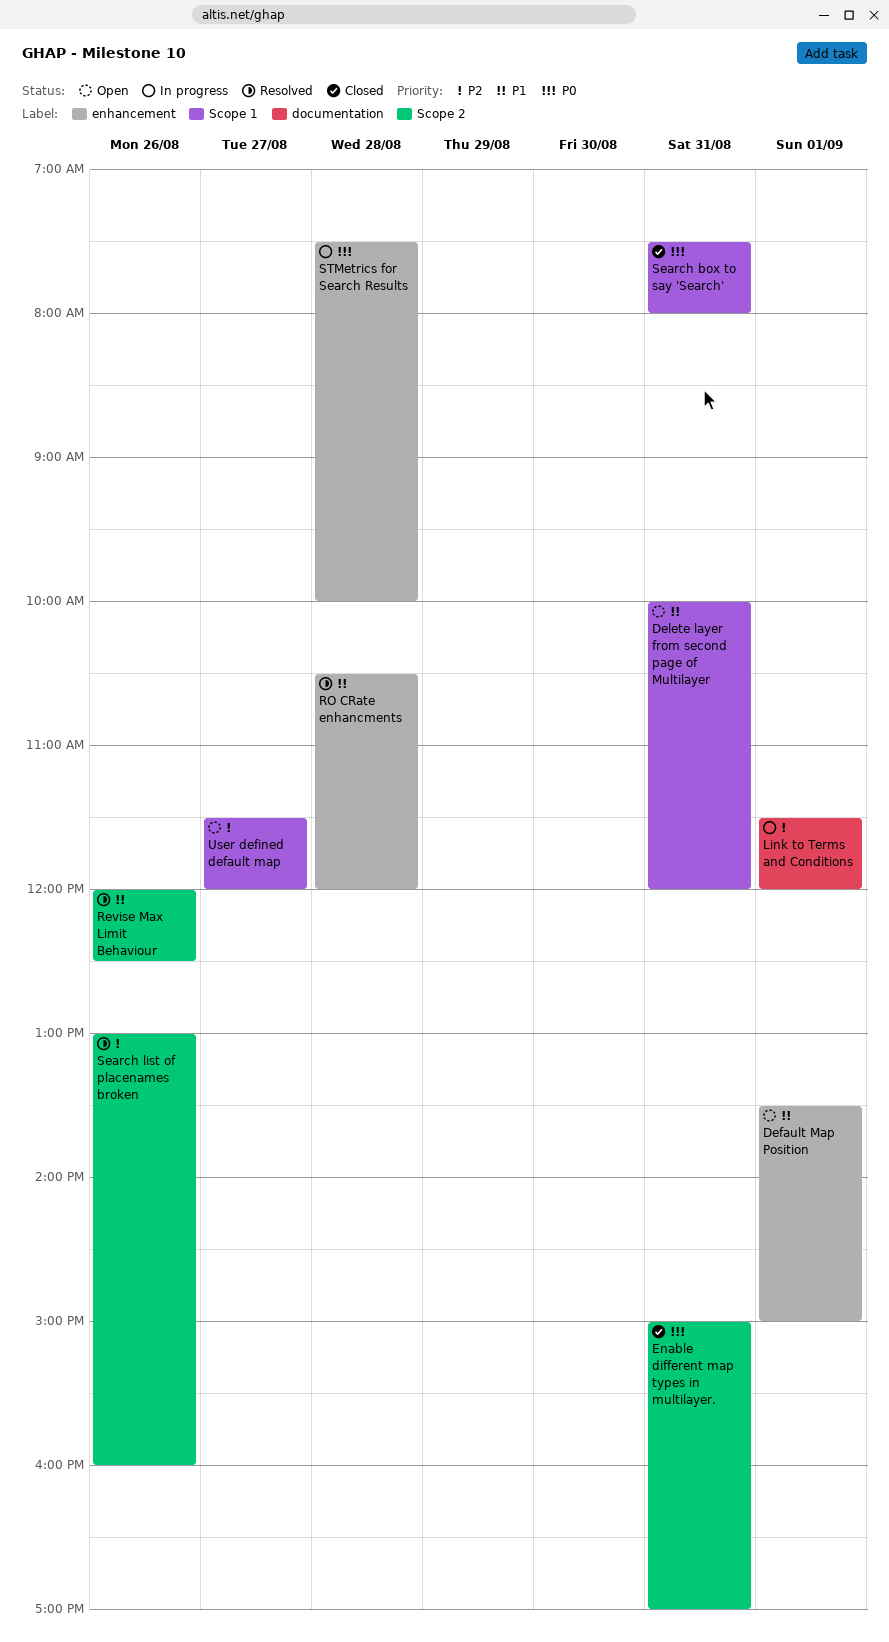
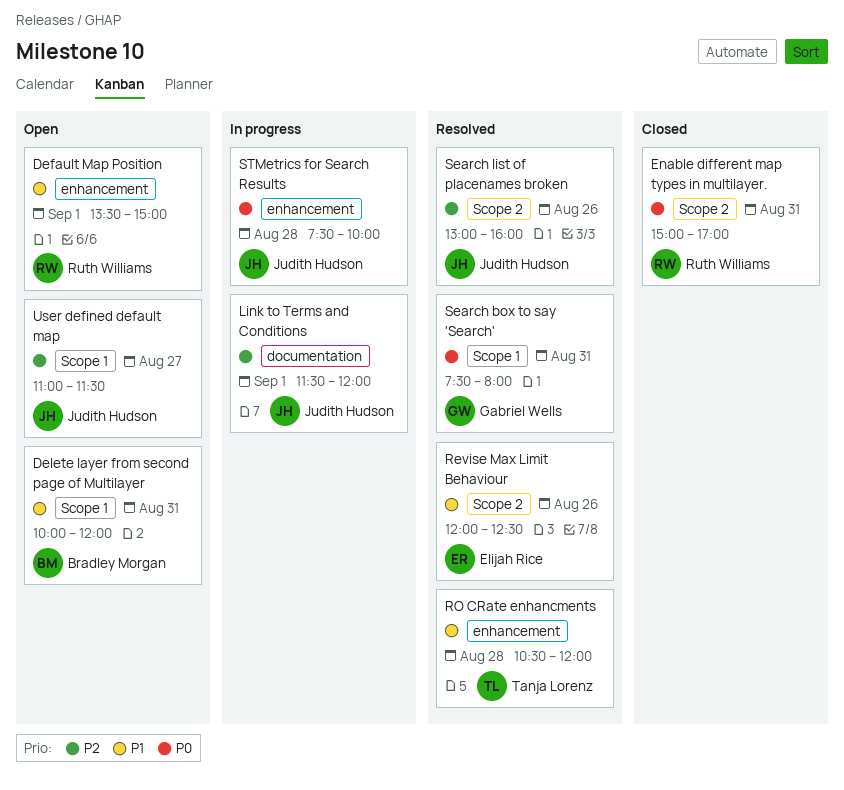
Search box to say 'Search', status: Closed -> Resolved
User defined default map, begins: 11:30 -> 11:00
User defined default map, ends: 12:00 -> 11:30

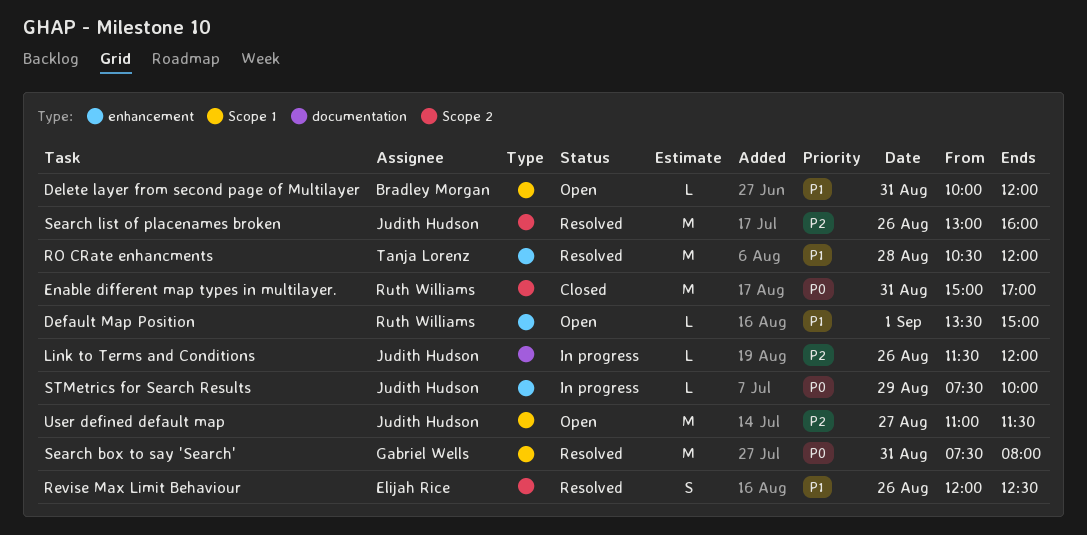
Link to Terms and Conditions, day: Sep 1 -> Aug 26
STMetrics for Search Results, day: Aug 28 -> Aug 29

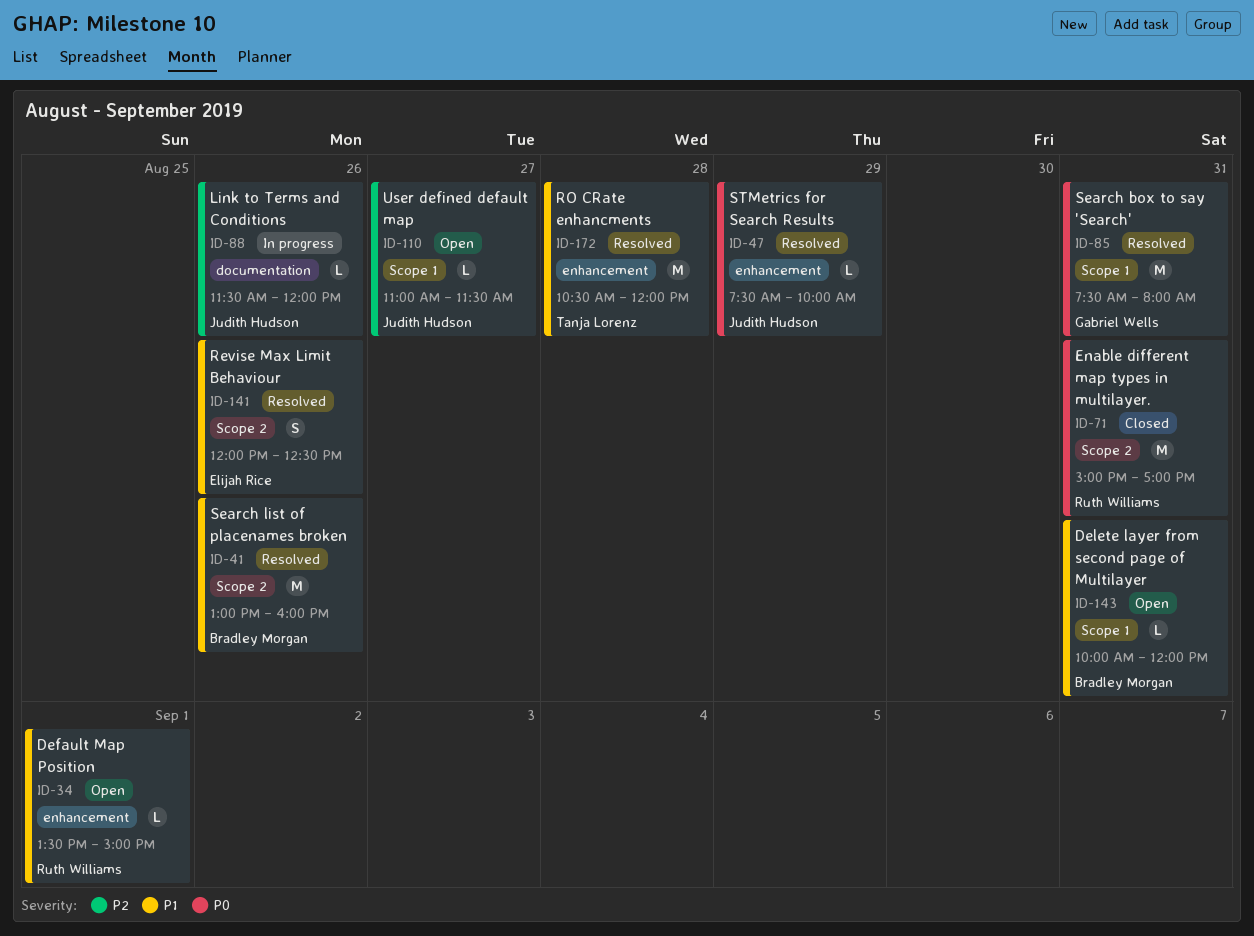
Search list of placenames broken, owner: Judith Hudson -> Bradley Morgan
Search list of placenames broken, priority: P2 -> P1
STMetrics for Search Results, status: In progress -> Resolved
User defined default map, estimate: M -> L

